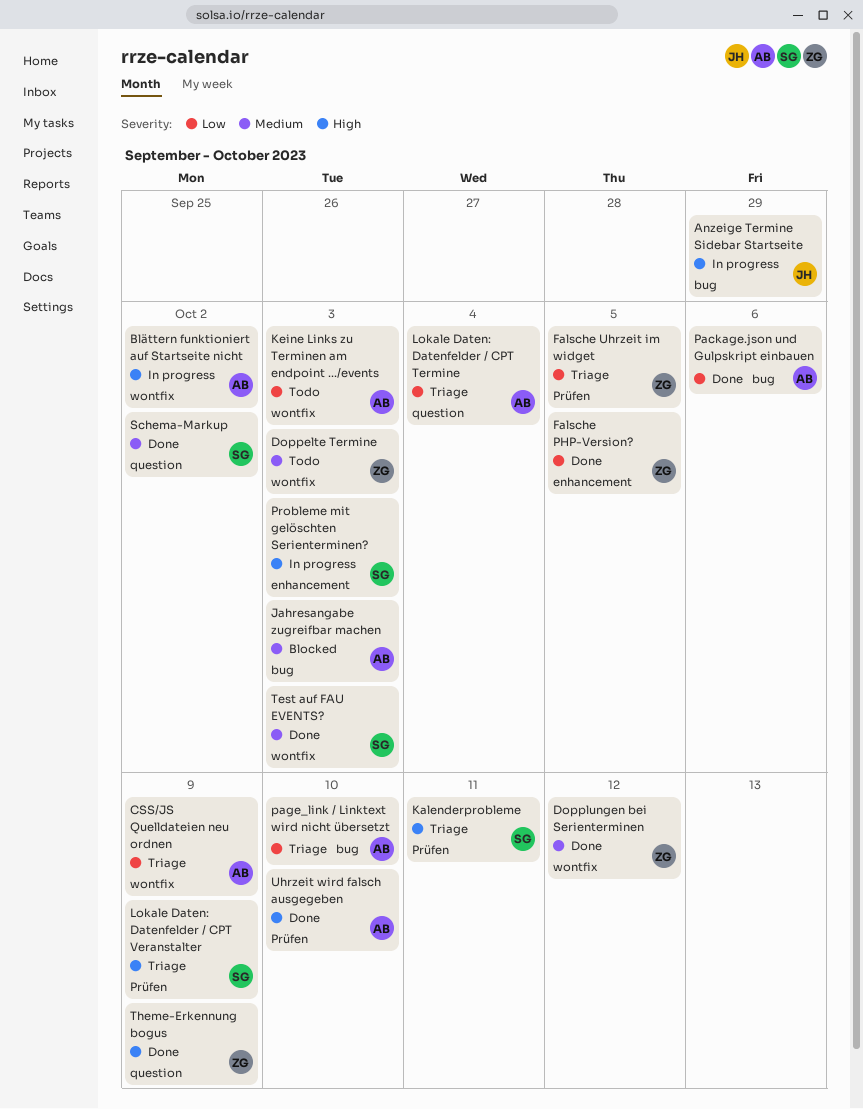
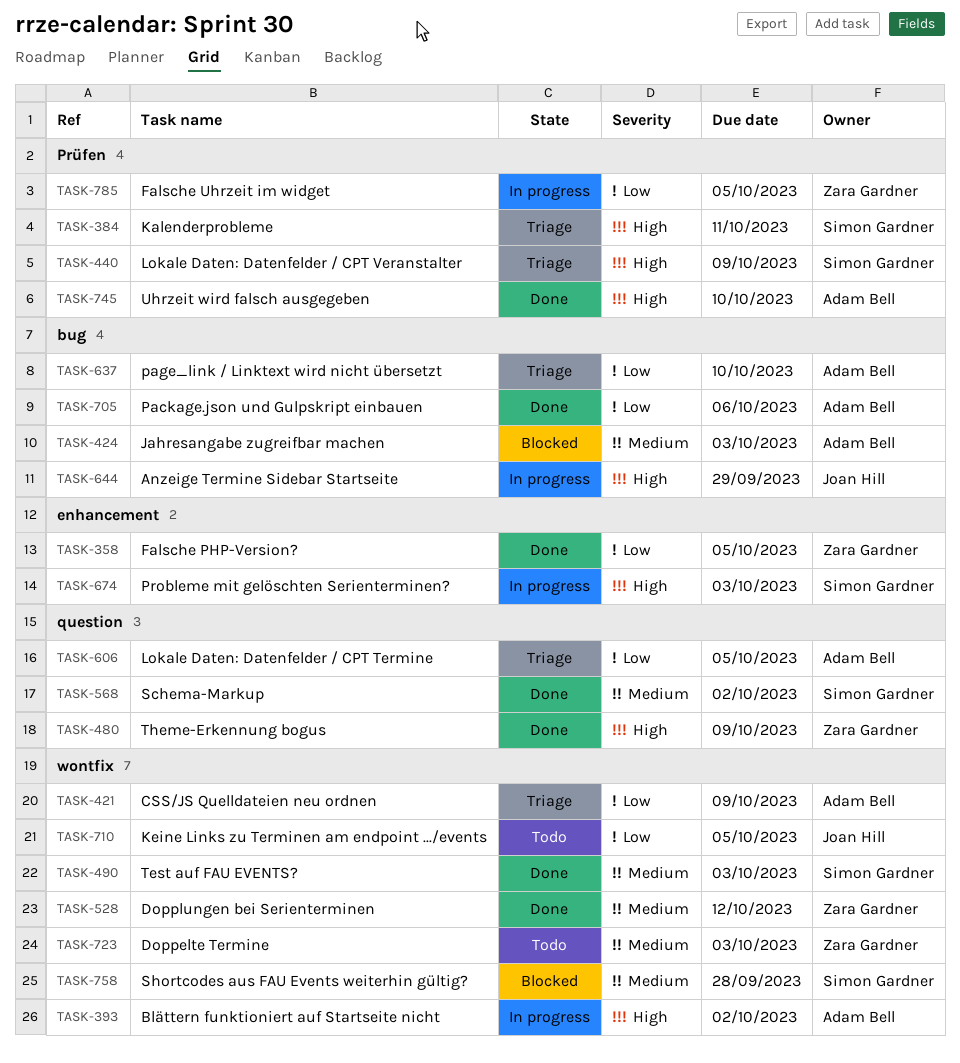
Falsche Uhrzeit im widget, status: Triage -> In progress
Keine Links zu Terminen am endpoint .../events, owner: Adam Bell -> Joan Hill
Keine Links zu Terminen am endpoint .../events, due: Oct 3 -> Oct 5
Lokale Daten: Datenfelder / CPT Termine, due: Oct 4 -> Oct 5
Shortcodes aus FAU Events weiterhin gültig?: none -> present

